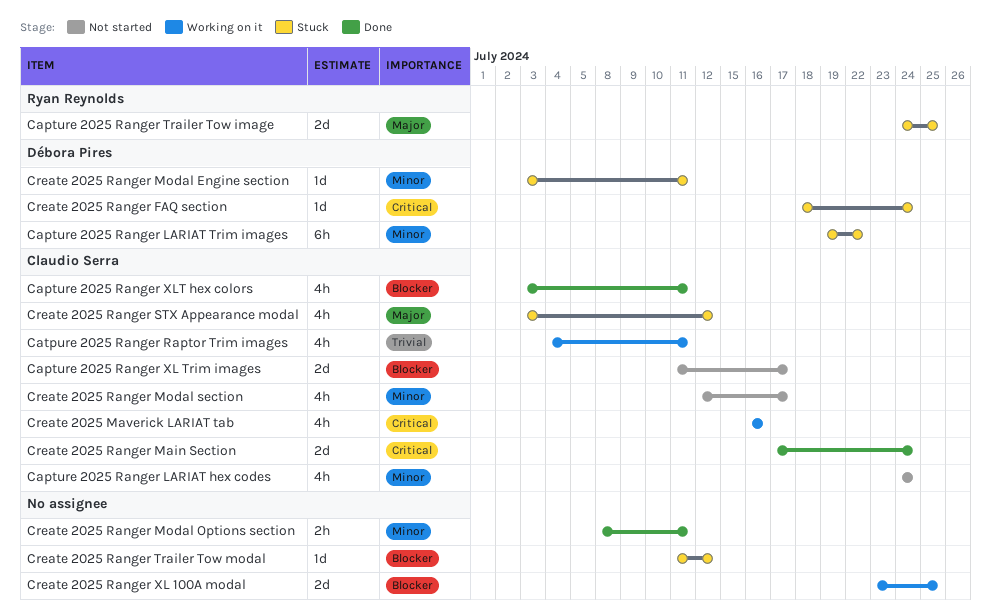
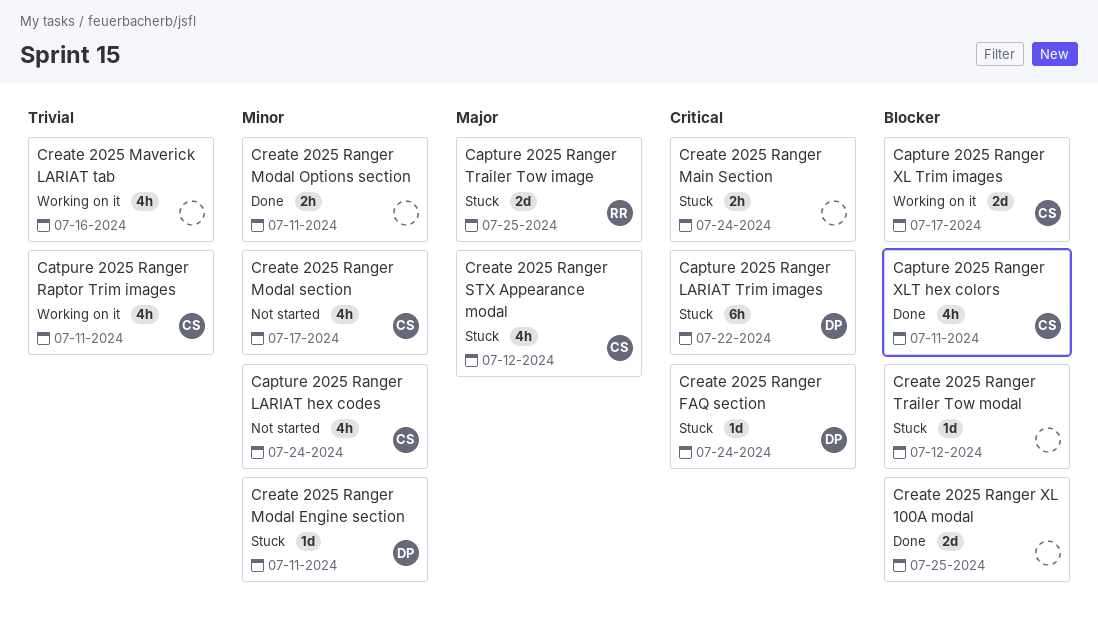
Capture 2025 Ranger LARIAT Trim images, priority: Minor -> Critical
Capture 2025 Ranger XL Trim images, status: Not started -> Working on it
Create 2025 Maverick LARIAT tab, owner: Claudio Serra -> none
Create 2025 Maverick LARIAT tab, priority: Critical -> Trivial
Create 2025 Ranger Main Section, status: Done -> Stuck
Create 2025 Ranger Main Section, owner: Claudio Serra -> none
Create 2025 Ranger Main Section, estimate: 2d -> 2h
Create 2025 Ranger XL 100A modal, status: Working on it -> Done

